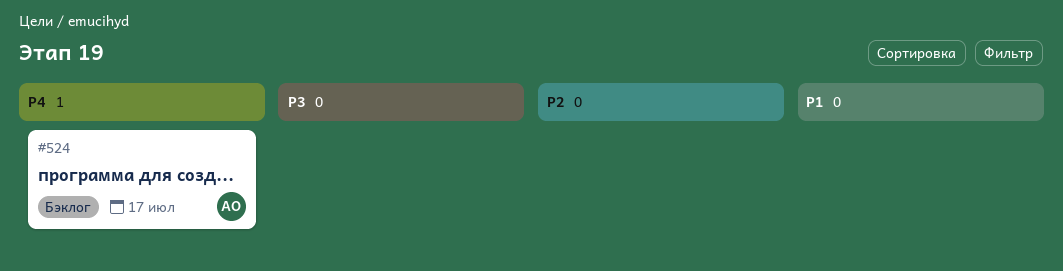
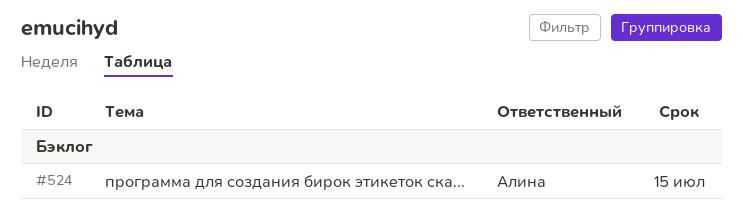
#524, due: Jul 17 -> Jul 15

